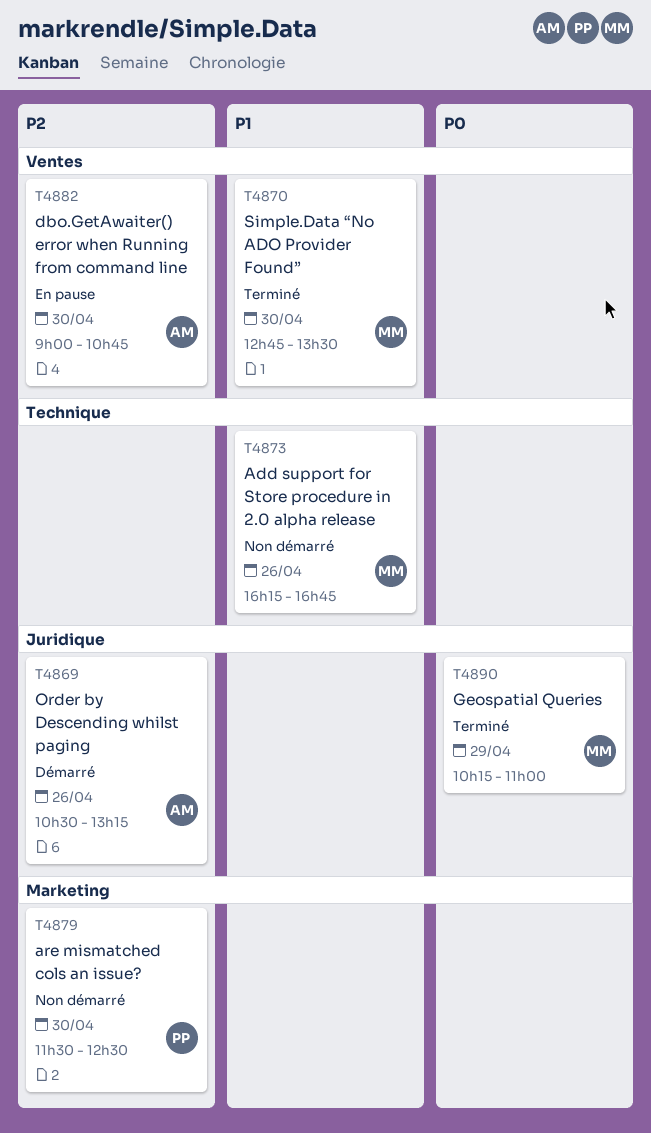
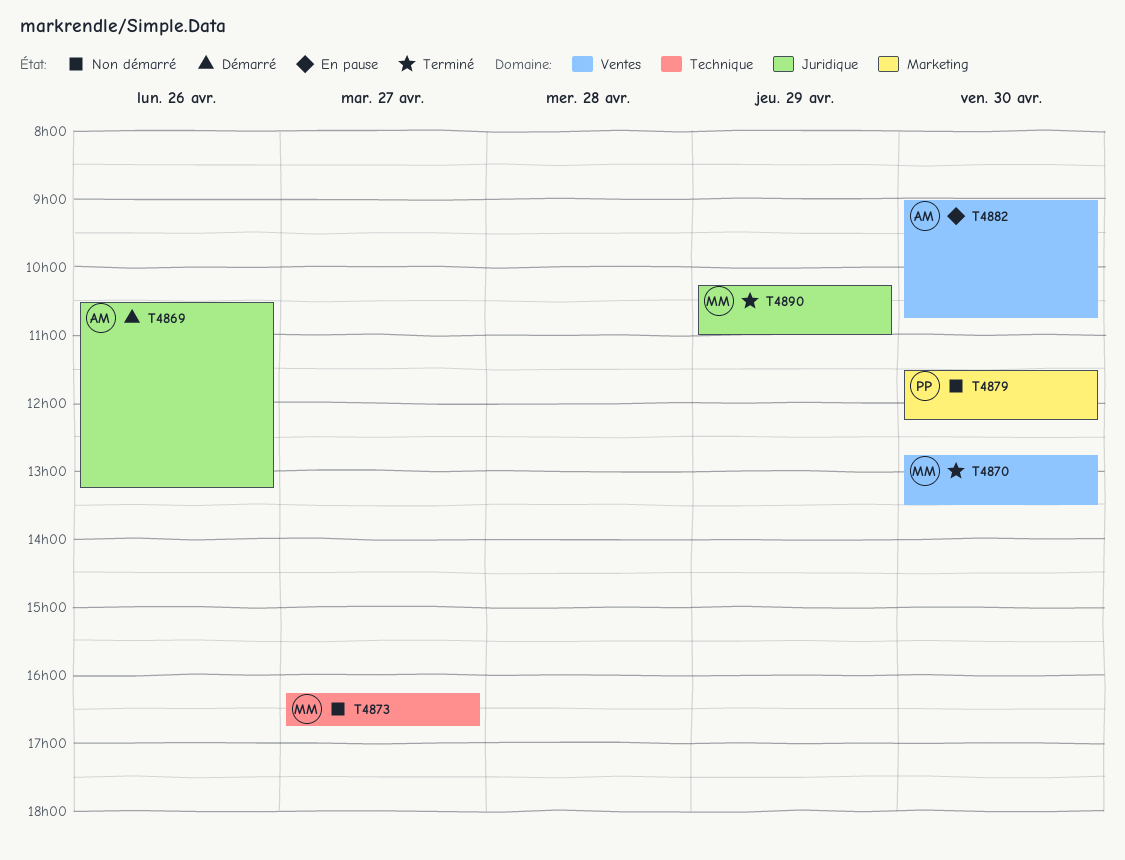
T4873, day: Apr 26 -> Apr 27
T4879, ends: 12:30 -> 12:15

